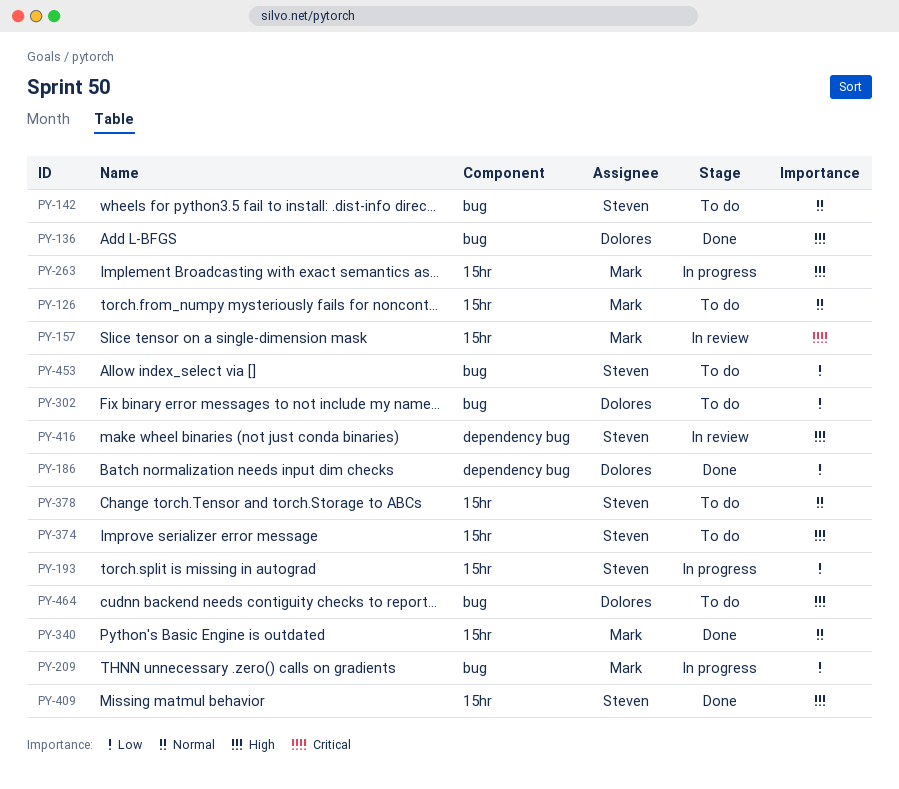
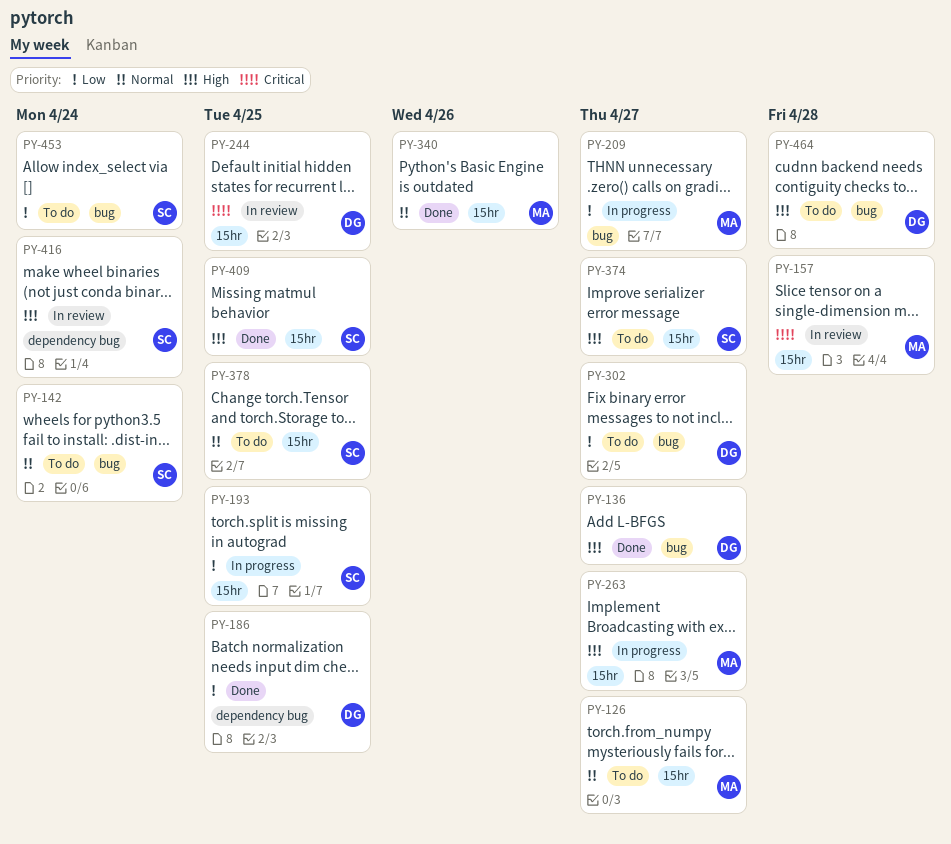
PY-244: none -> present

